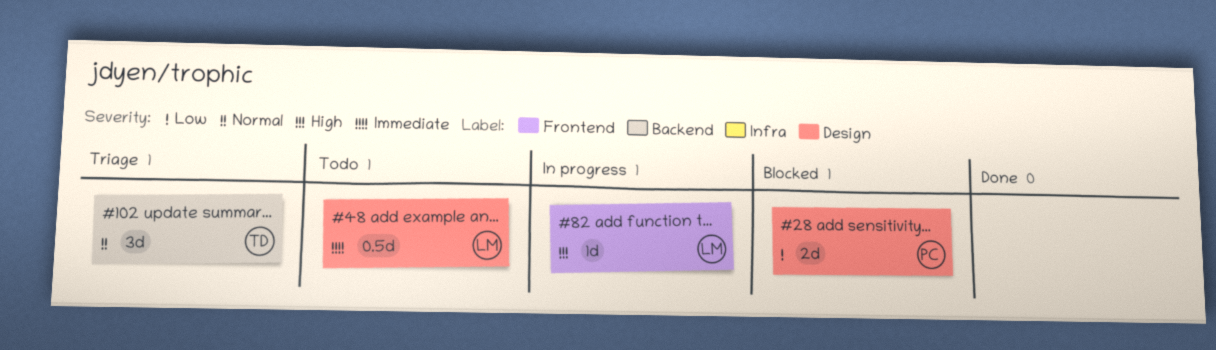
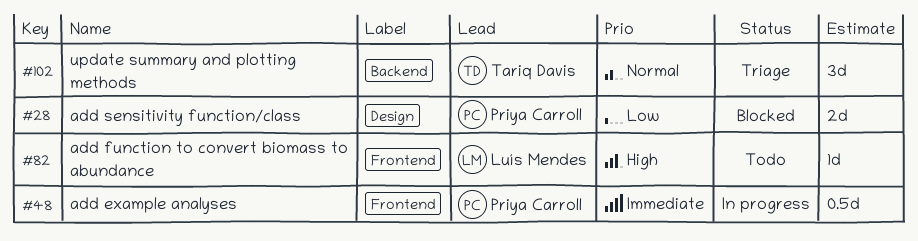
#48, status: Todo -> In progress
#48, owner: Luís Mendes -> Priya Carroll
#48, label: Design -> Frontend
#82, status: In progress -> Todo

